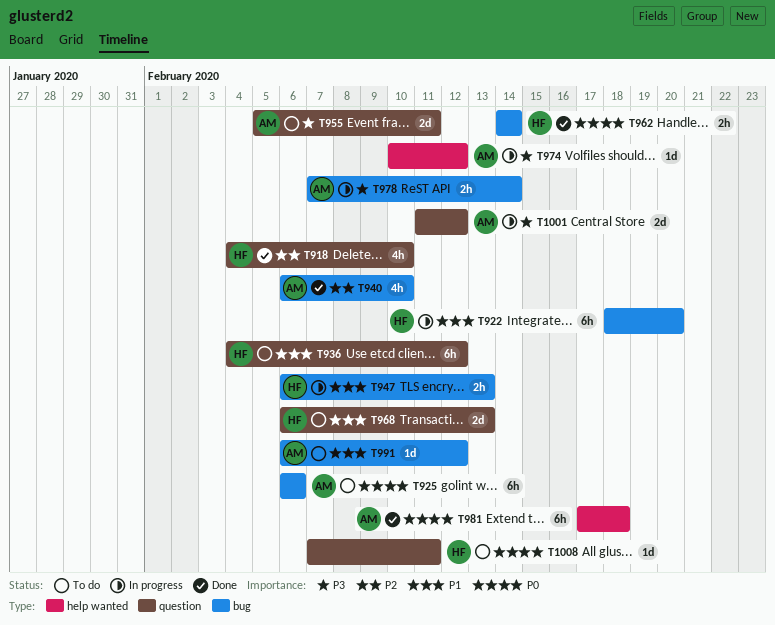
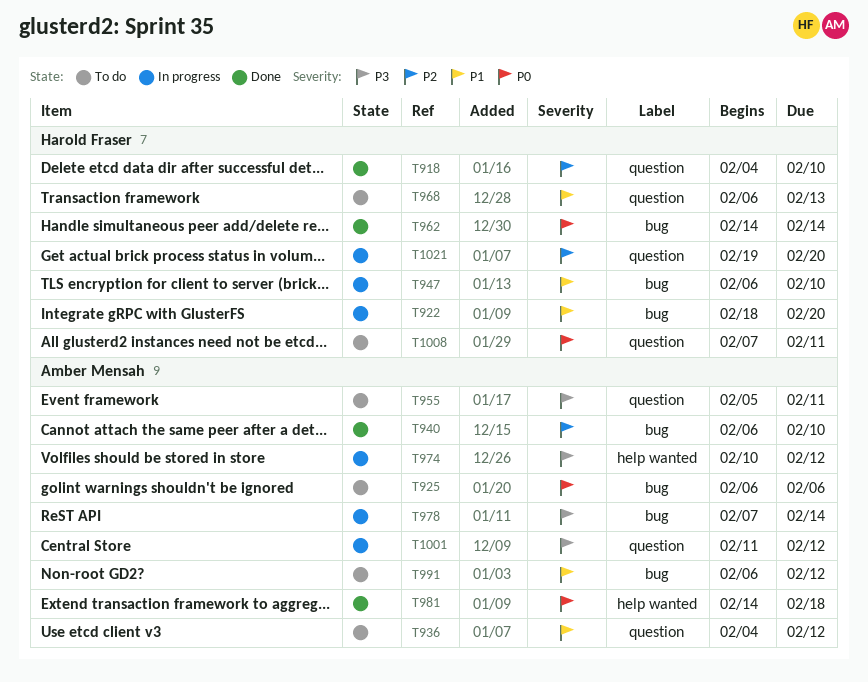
T936, owner: Harold Fraser -> Amber Mensah
T947, due: Feb 13 -> Feb 10
T981, start: Feb 17 -> Feb 14
T1021: none -> present

